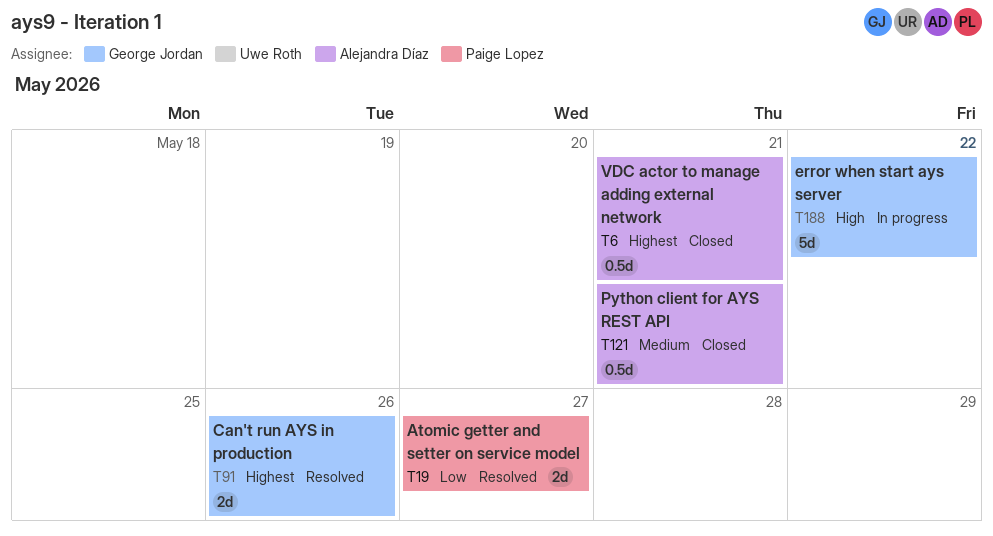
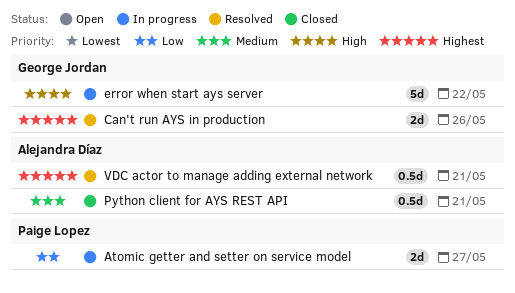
Atomic getter and setter on service model, status: Resolved -> In progress
VDC actor to manage adding external network, status: Closed -> Resolved

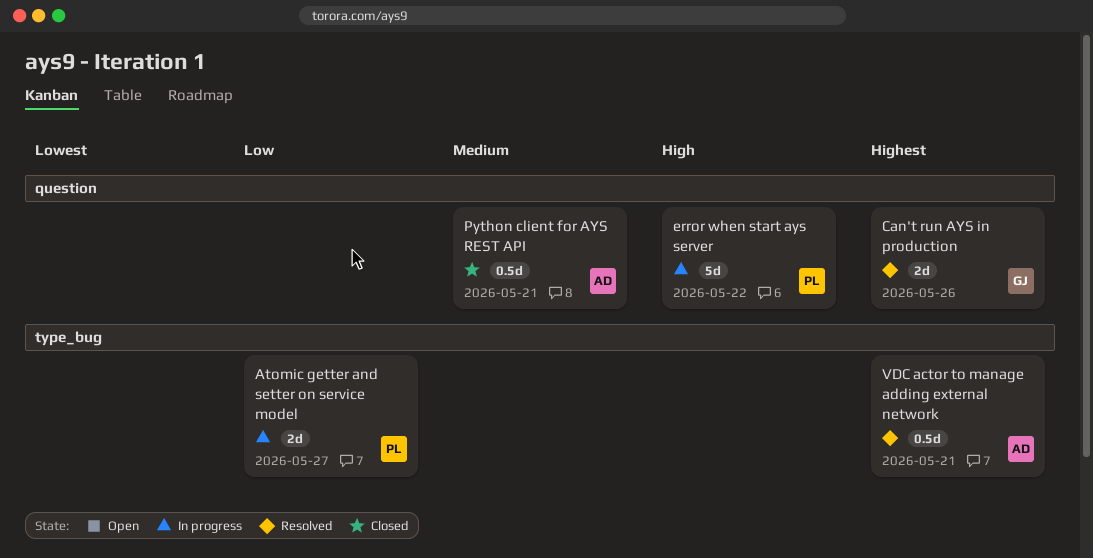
error when start ays server, owner: George Jordan -> Paige Lopez

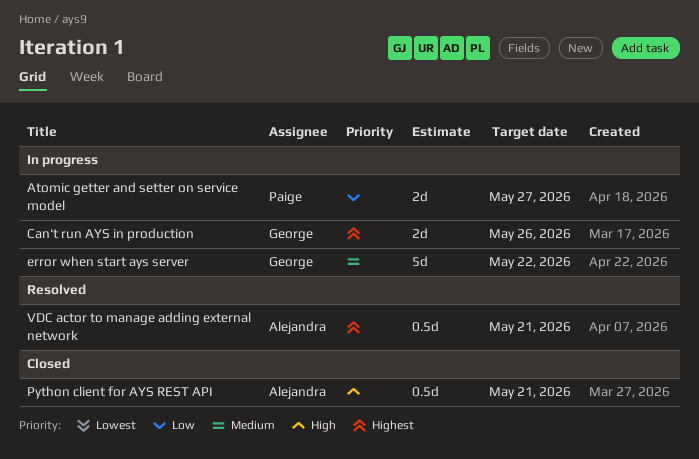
Can't run AYS in production, status: Resolved -> In progress
error when start ays server, owner: Paige -> George
error when start ays server, priority: High -> Medium
Python client for AYS REST API, priority: Medium -> High

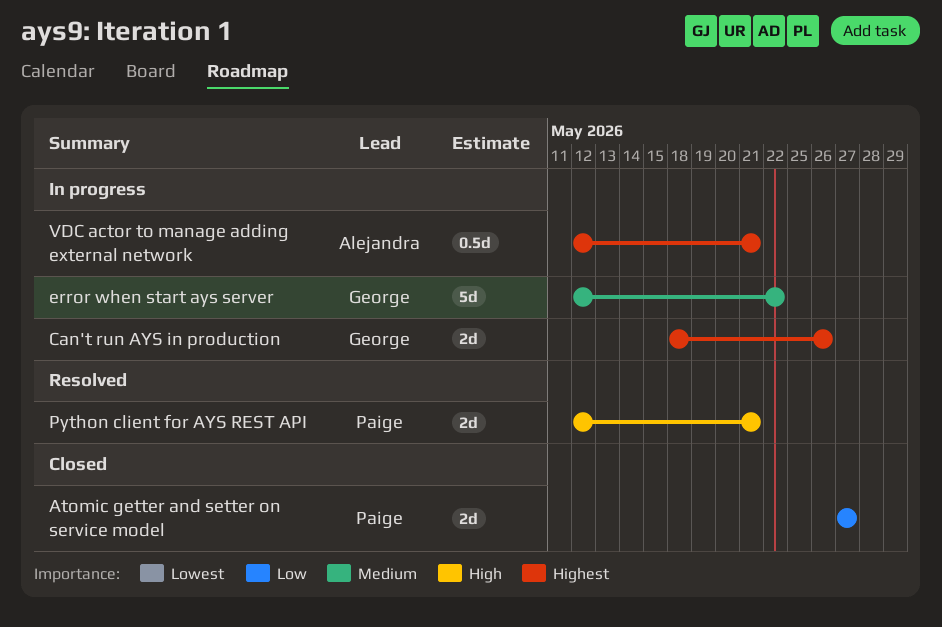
Atomic getter and setter on service model, status: In progress -> Closed
Python client for AYS REST API, status: Closed -> Resolved
Python client for AYS REST API, owner: Alejandra -> Paige
Python client for AYS REST API, estimate: 0.5d -> 2d
VDC actor to manage adding external network, status: Resolved -> In progress

